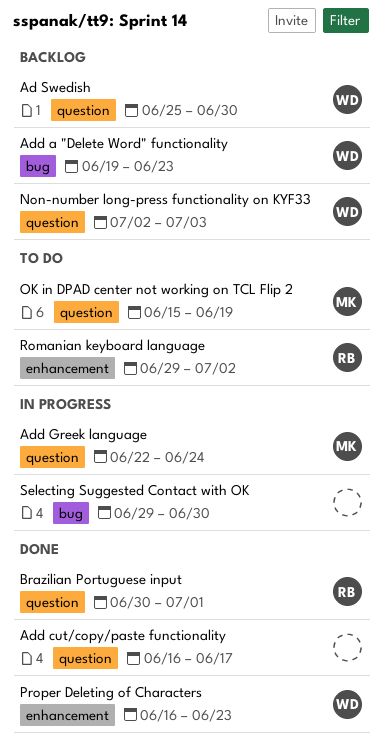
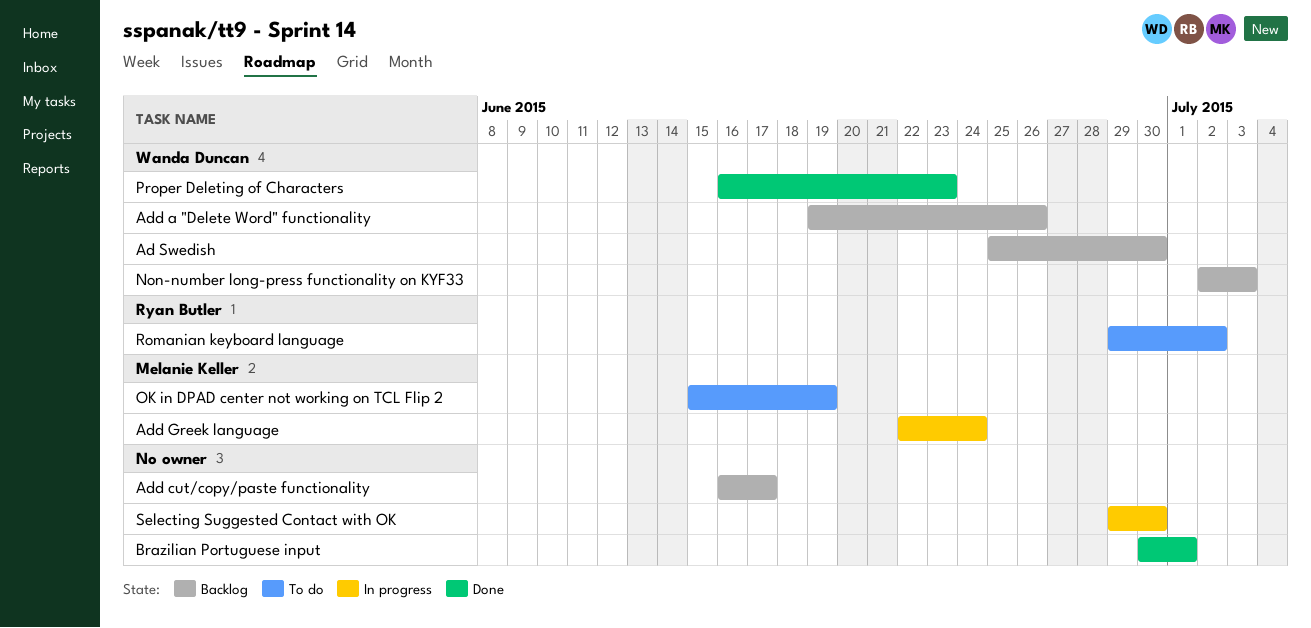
Add a "Delete Word" functionality, due: Jun 23 -> Jun 26
Add cut/copy/paste functionality, status: Done -> Backlog
Brazilian Portuguese input, owner: Ryan Butler -> none

